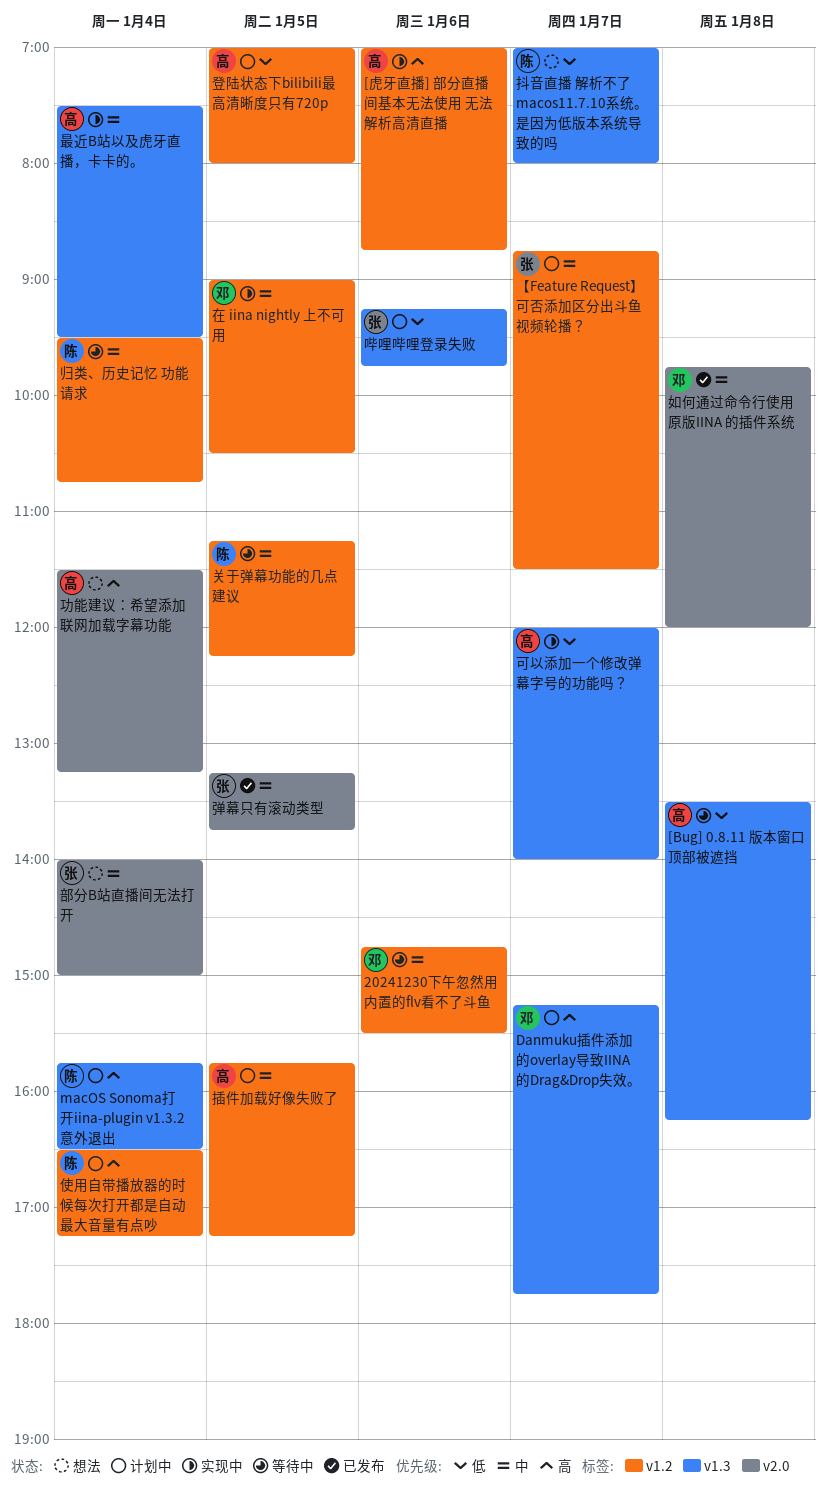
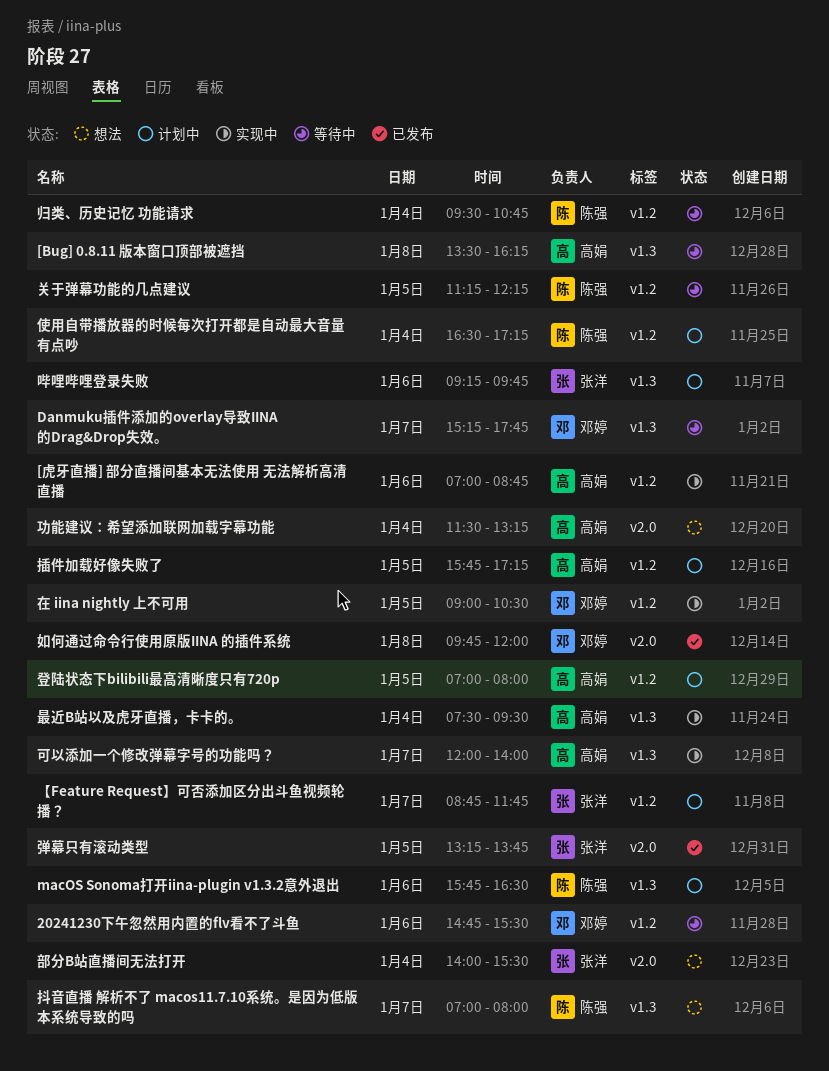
Danmuku插件添加的overlay导致IINA的Drag&Drop失效。, status: 计划中 -> 等待中
macOS Sonoma打开iina-plugin v1.3.2意外退出, day: Jan 4 -> Jan 6
【Feature Request】可否添加区分出斗鱼视频轮播？, ends: 11:30 -> 11:45
部分B站直播间无法打开, ends: 15:00 -> 15:30

